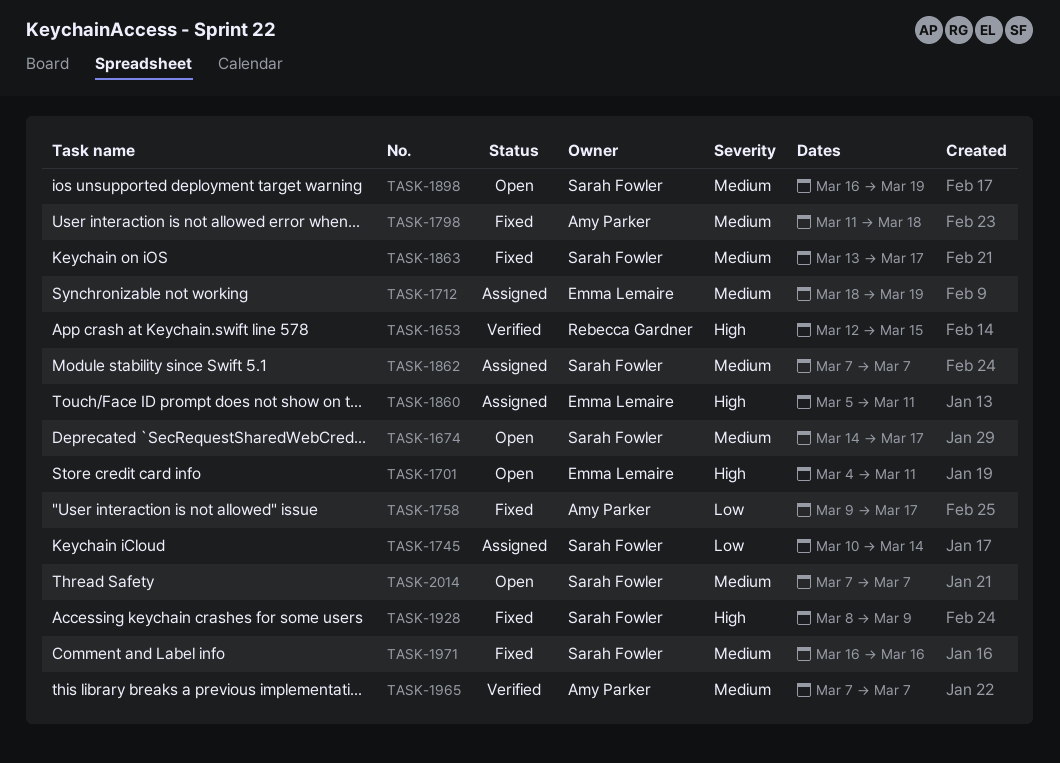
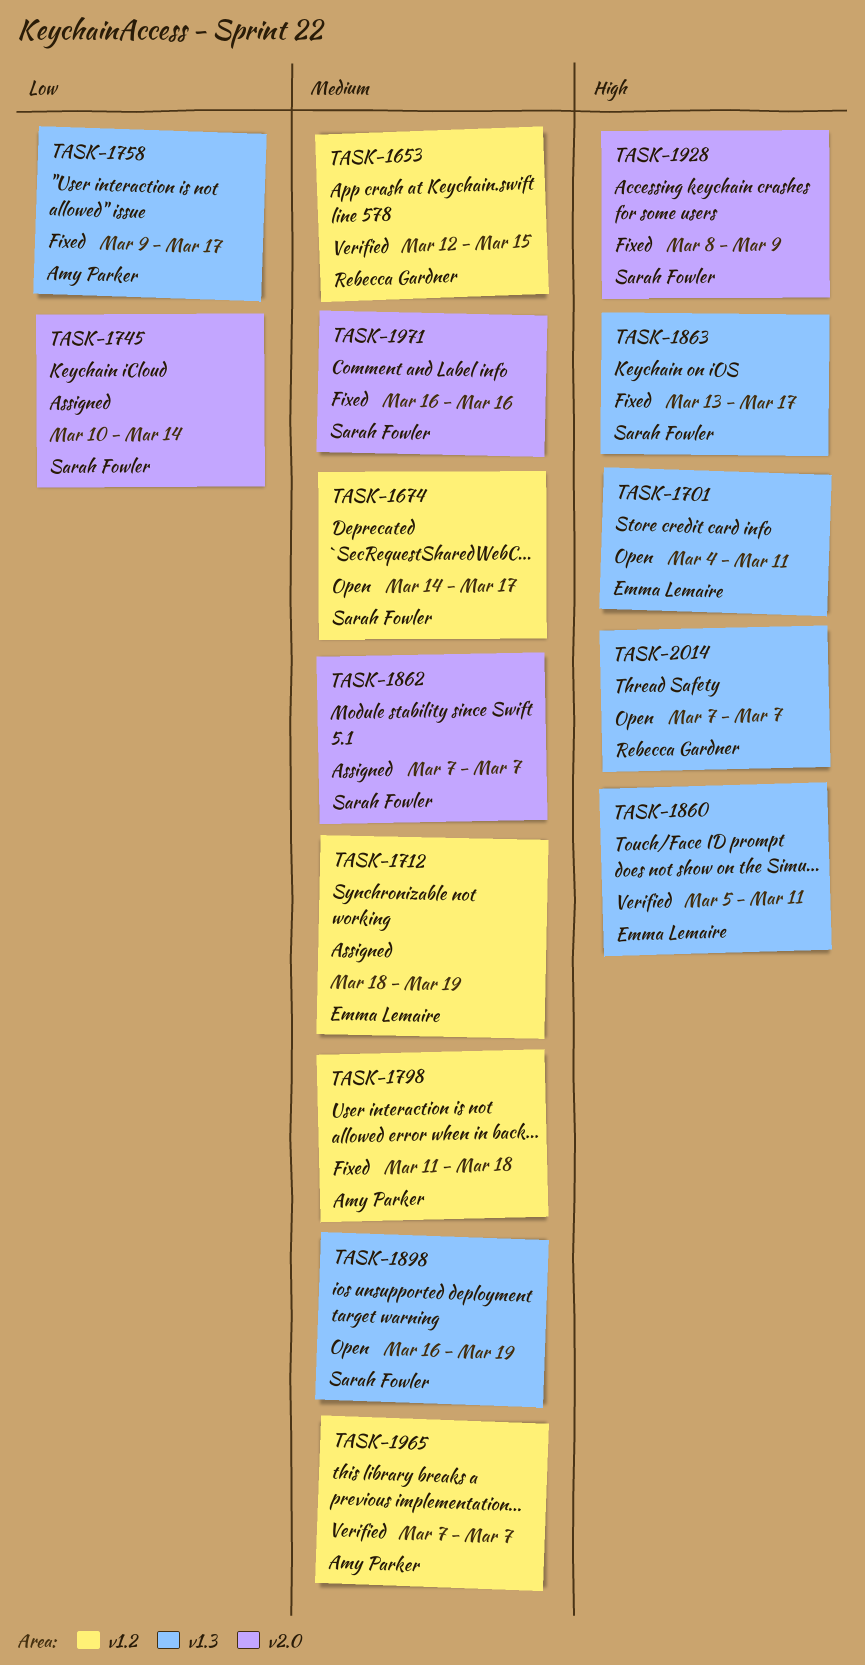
TASK-1653, priority: High -> Medium
TASK-1860, status: Assigned -> Verified
TASK-1863, priority: Medium -> High
TASK-2014, owner: Sarah Fowler -> Rebecca Gardner
TASK-2014, priority: Medium -> High

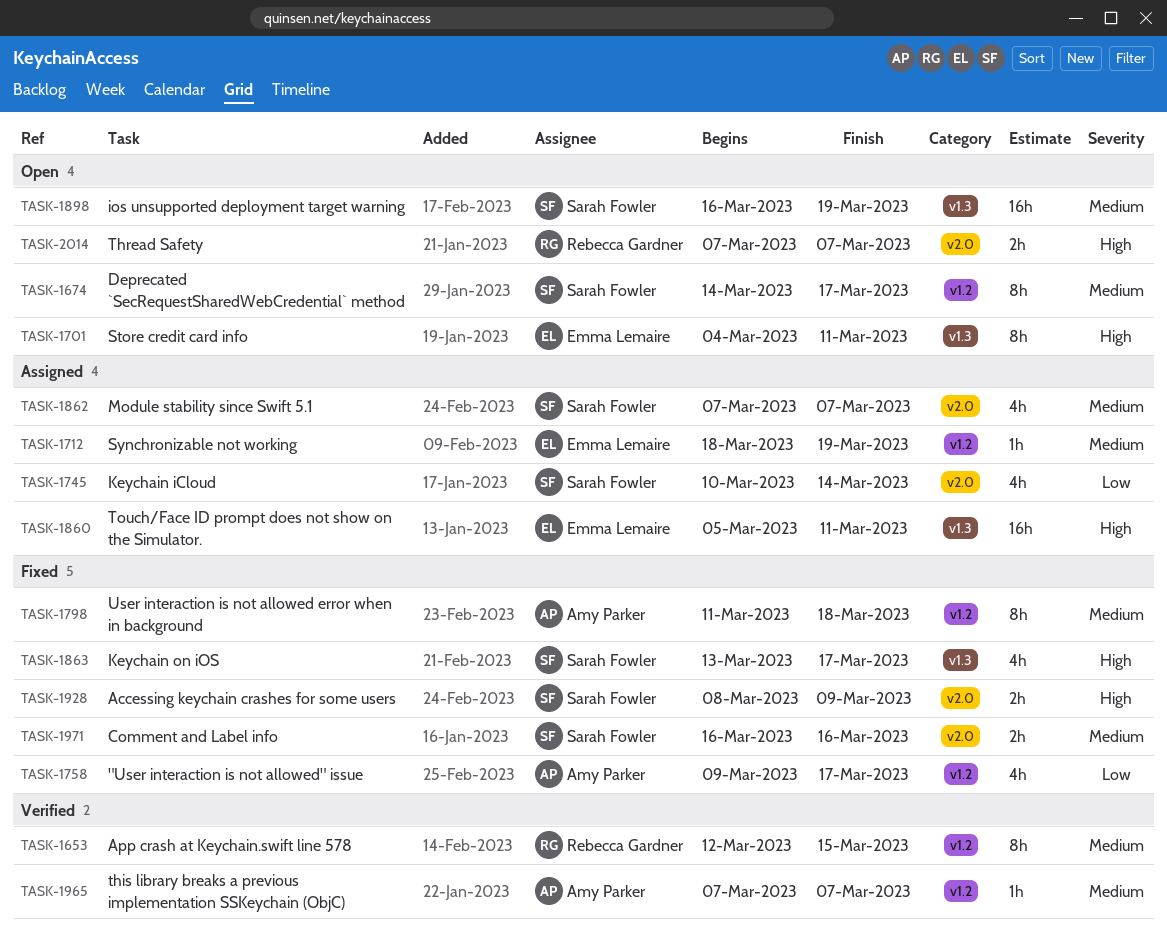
TASK-1758, label: v1.3 -> v1.2
TASK-1860, status: Verified -> Assigned
TASK-2014, label: v1.3 -> v2.0

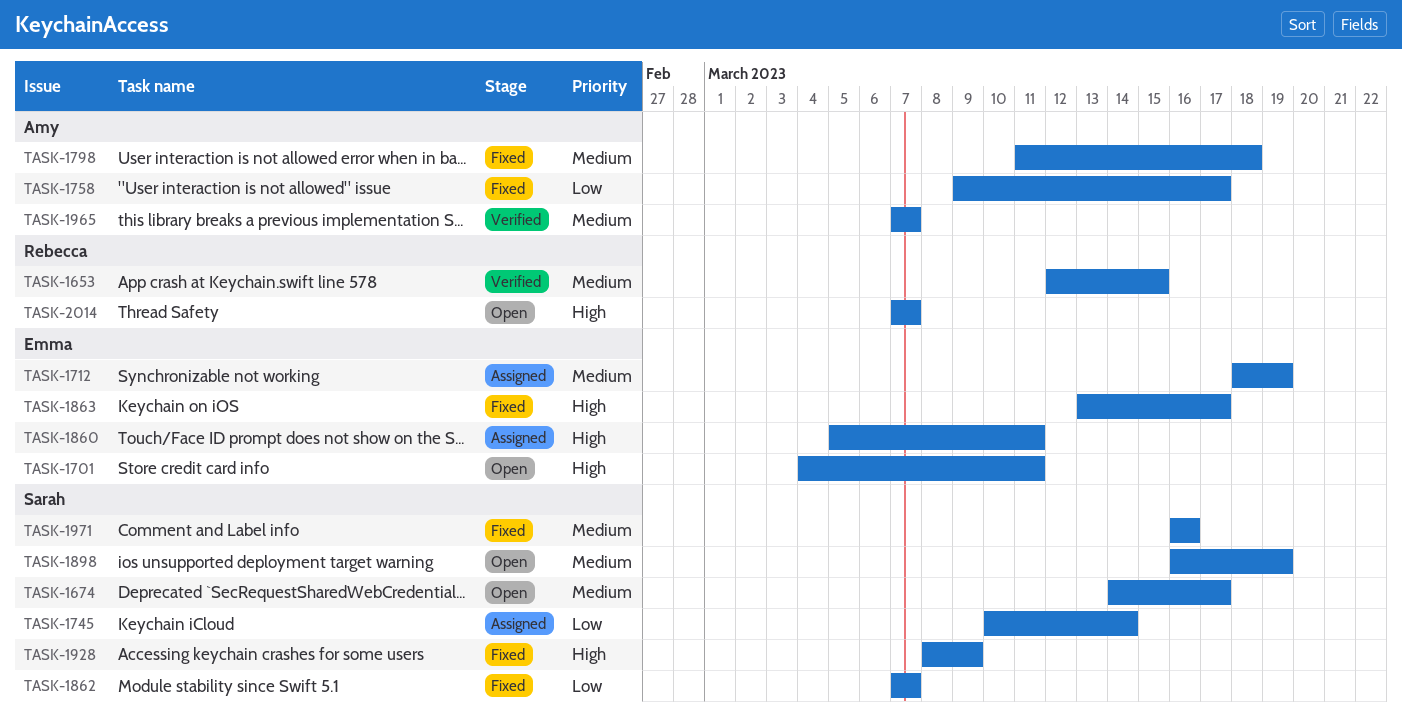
TASK-1862, status: Assigned -> Fixed
TASK-1862, priority: Medium -> Low
TASK-1863, owner: Sarah Fowler -> Emma Lemaire

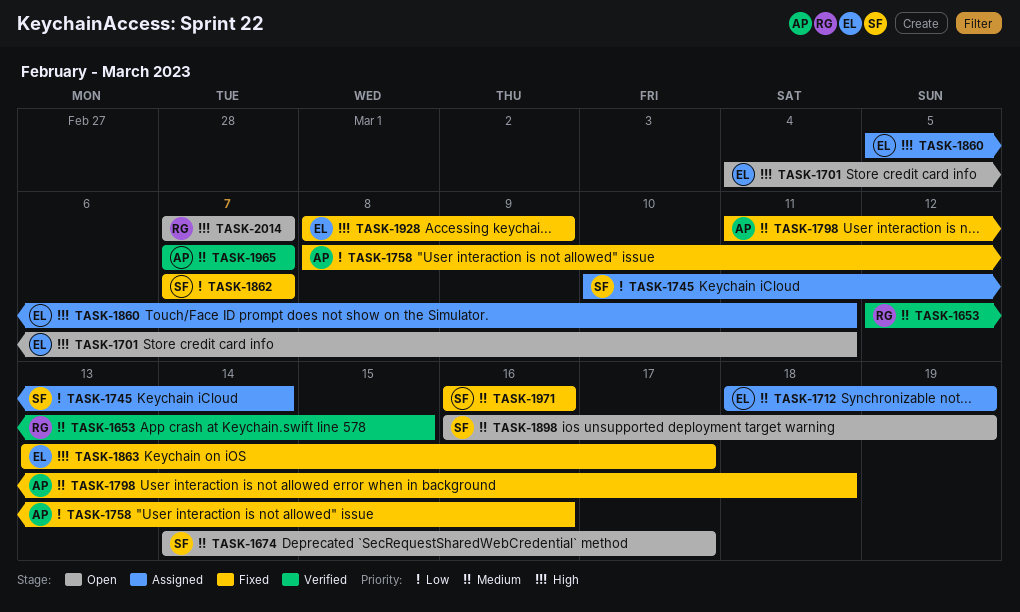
TASK-1758, start: Mar 9 -> Mar 8
TASK-1758, due: Mar 17 -> Mar 16
TASK-1928, owner: Sarah -> Emma

